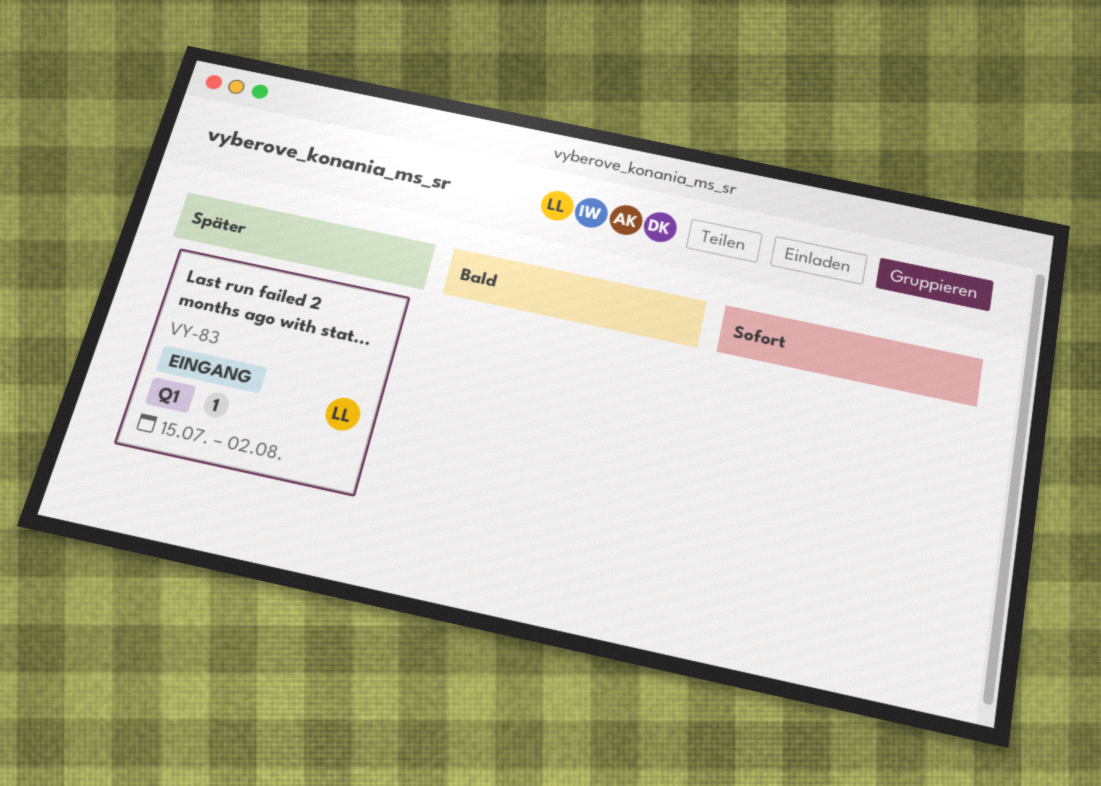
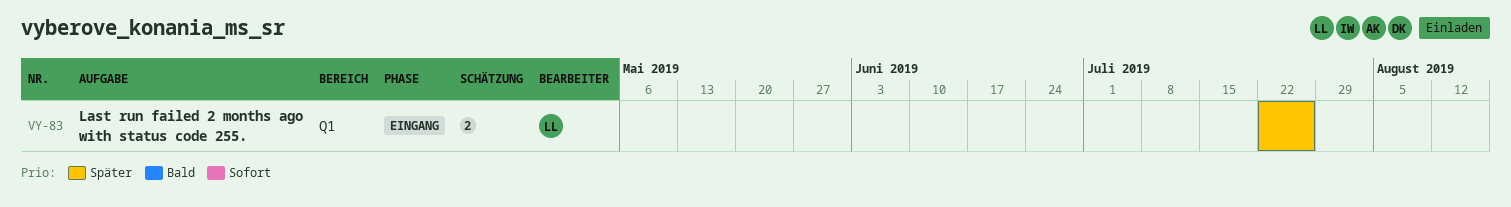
VY-83, estimate: 1 -> 2
VY-83, start: Jul 15 -> Jul 22
VY-83, due: Aug 2 -> Jul 26

